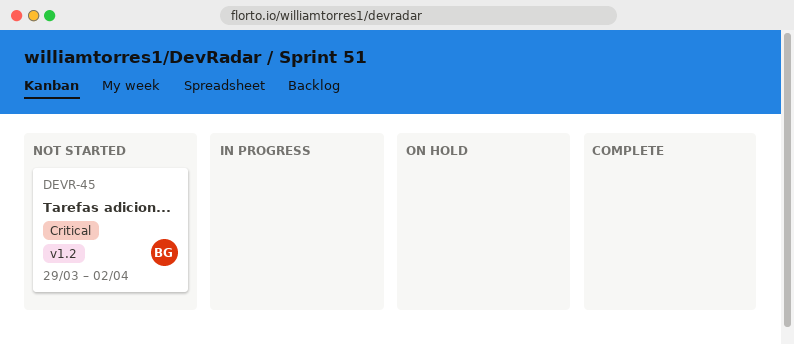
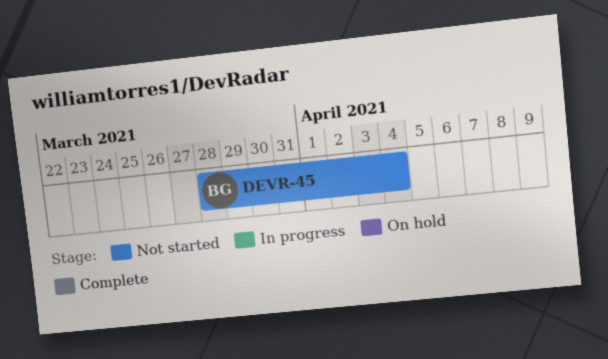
DEVR-45, start: Mar 29 -> Mar 28
DEVR-45, due: Apr 2 -> Apr 4

